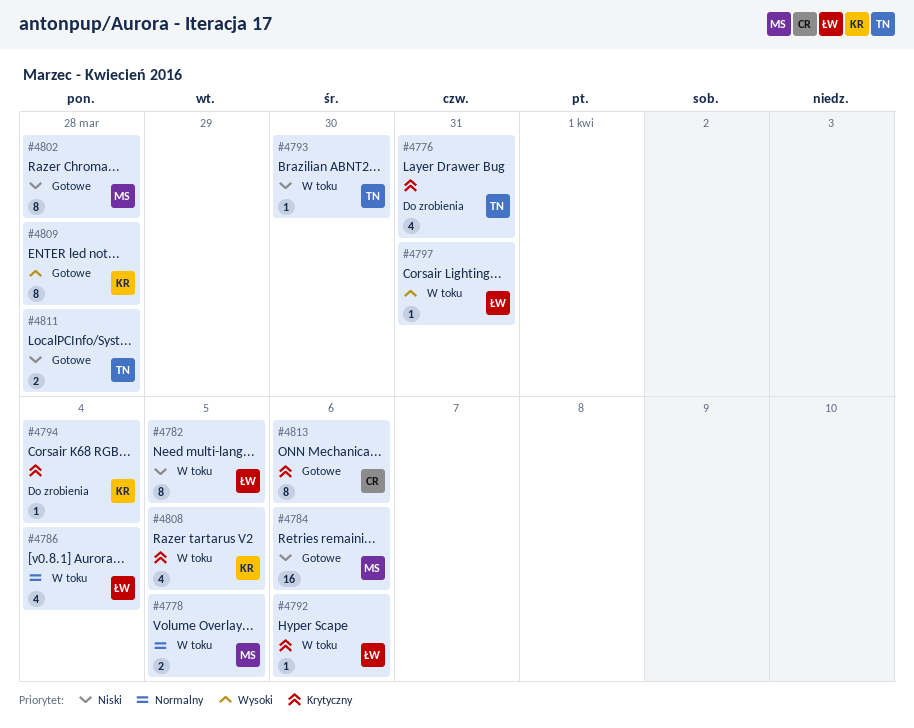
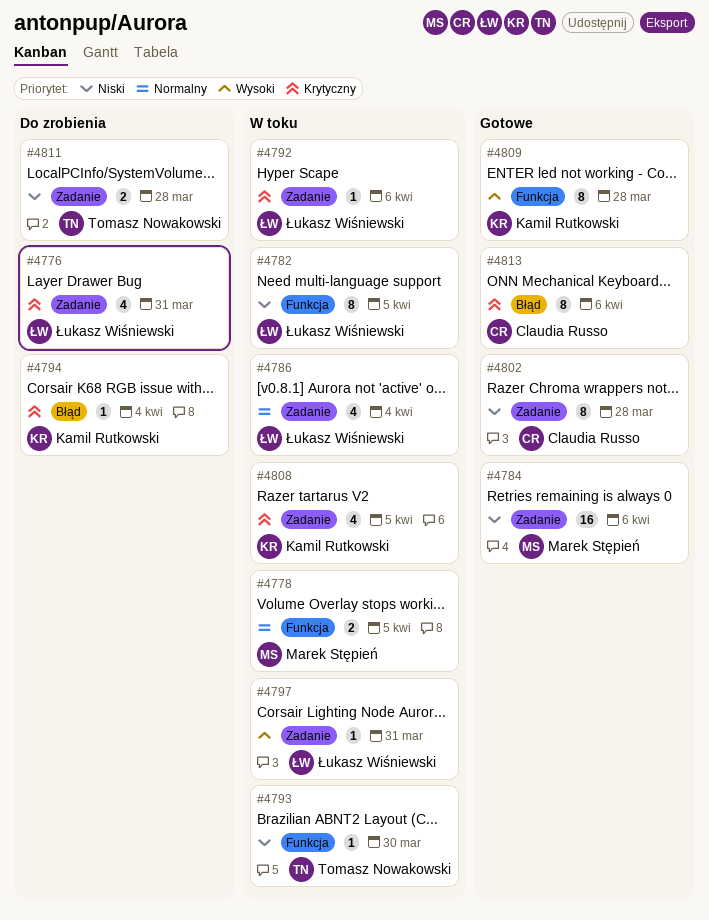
#4776, owner: Tomasz Nowakowski -> Łukasz Wiśniewski
#4802, owner: Marek Stępień -> Claudia Russo
#4811, status: Gotowe -> Do zrobienia

